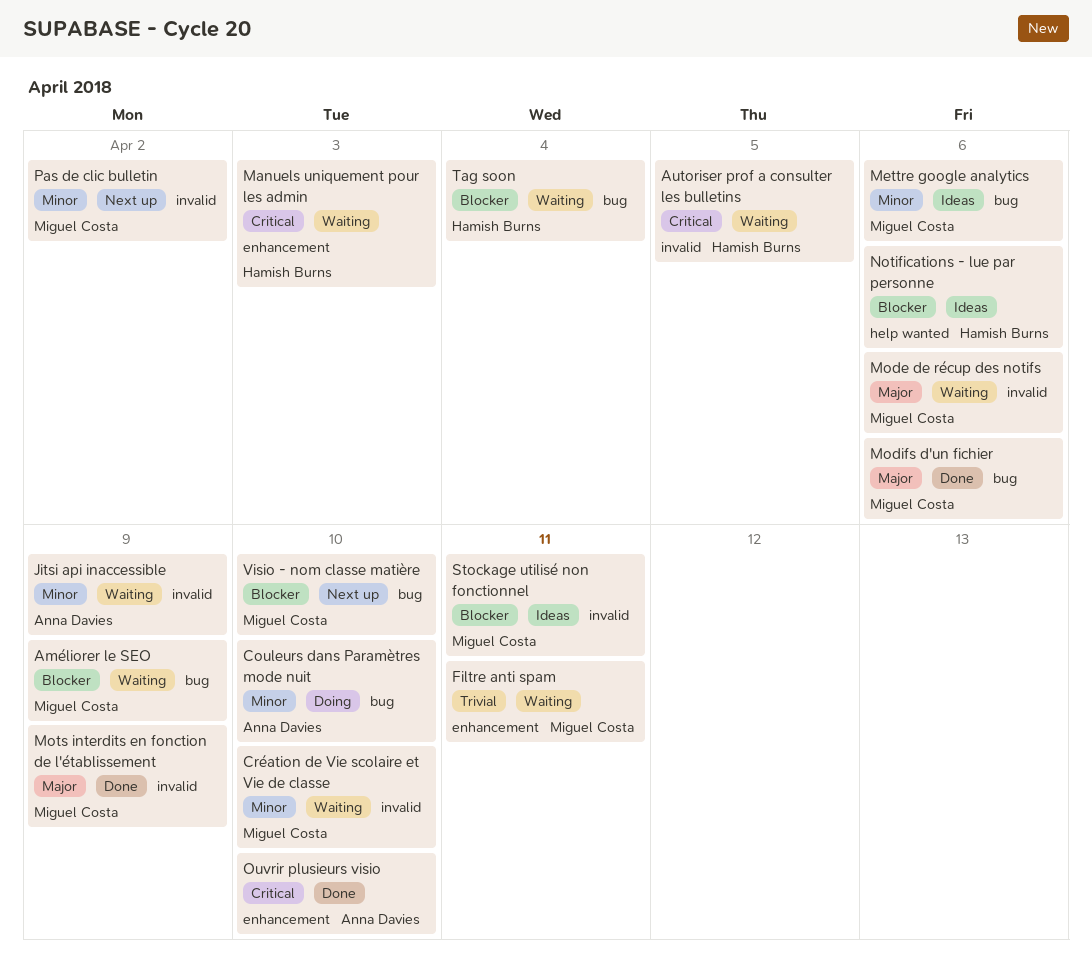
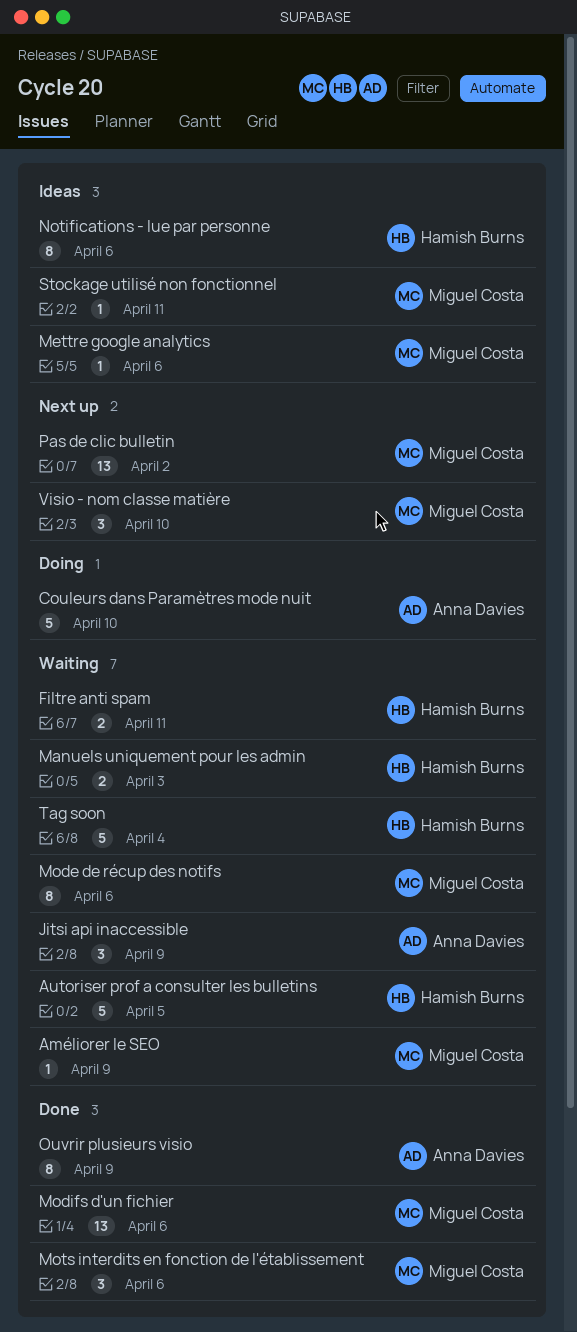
Création de Vie scolaire et Vie de classe: present -> none
Filtre anti spam, owner: Miguel Costa -> Hamish Burns
Mots interdits en fonction de l'établissement, due: Apr 9 -> Apr 6
Ouvrir plusieurs visio, due: Apr 10 -> Apr 9

